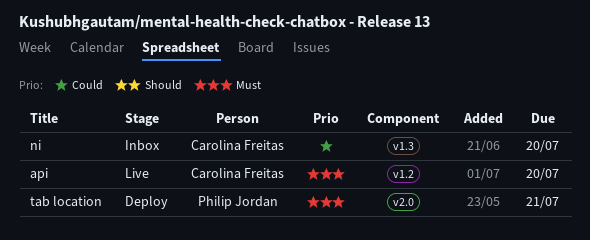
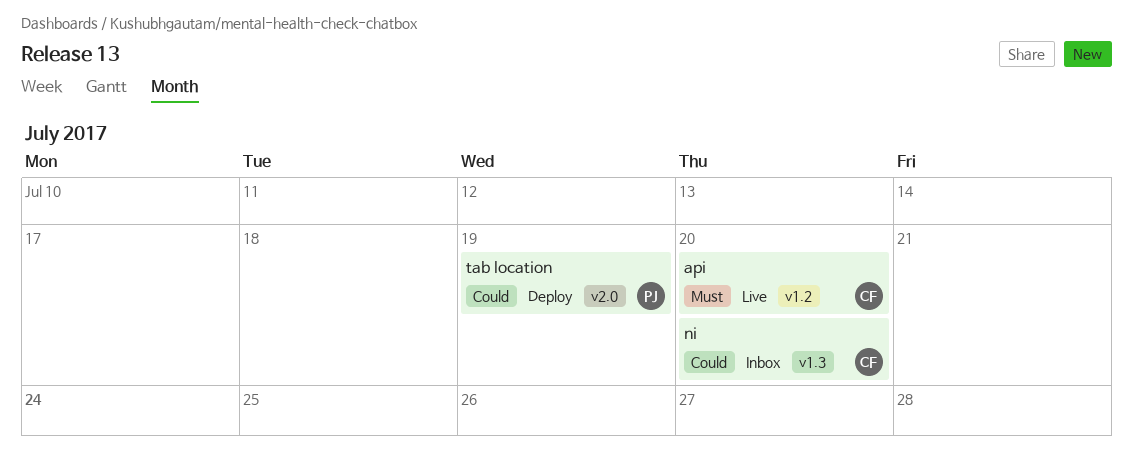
tab location, priority: Must -> Could
tab location, due: Jul 21 -> Jul 19

